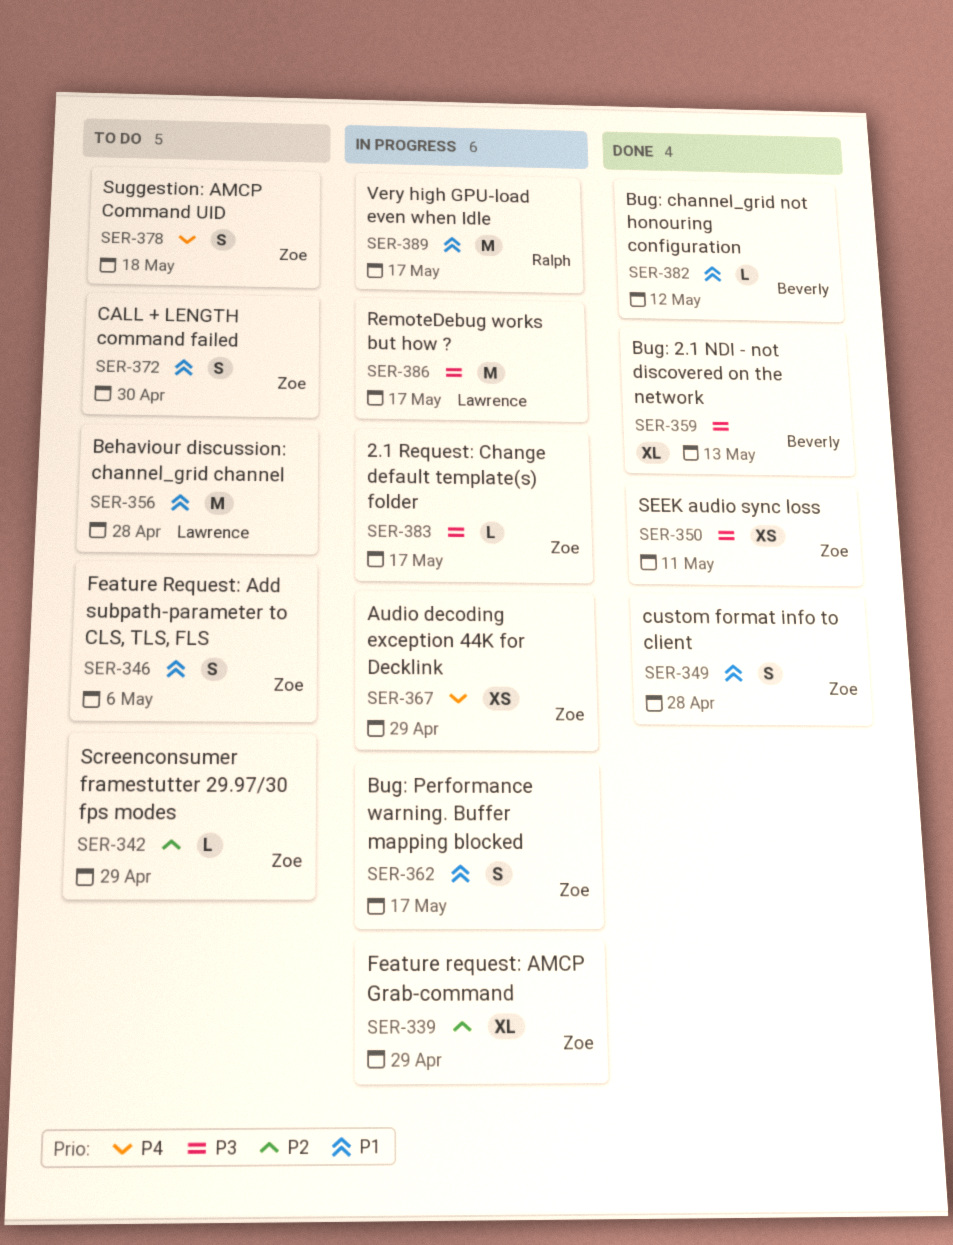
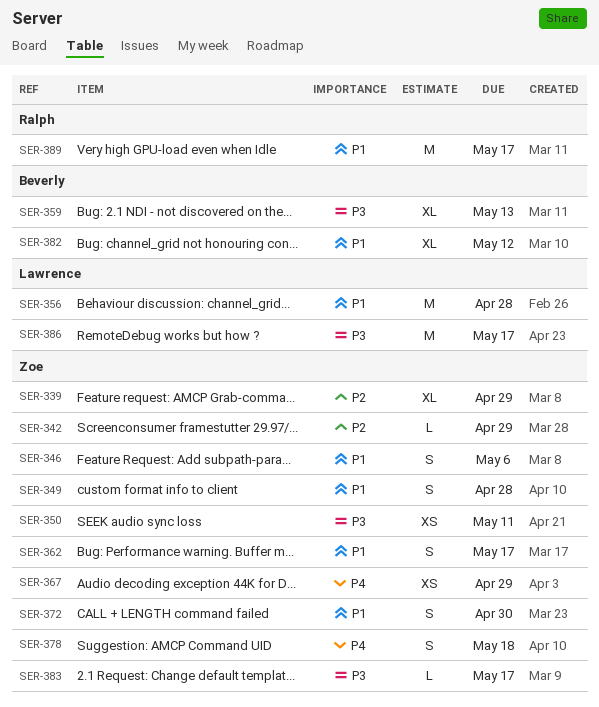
SER-382, estimate: L -> XL

